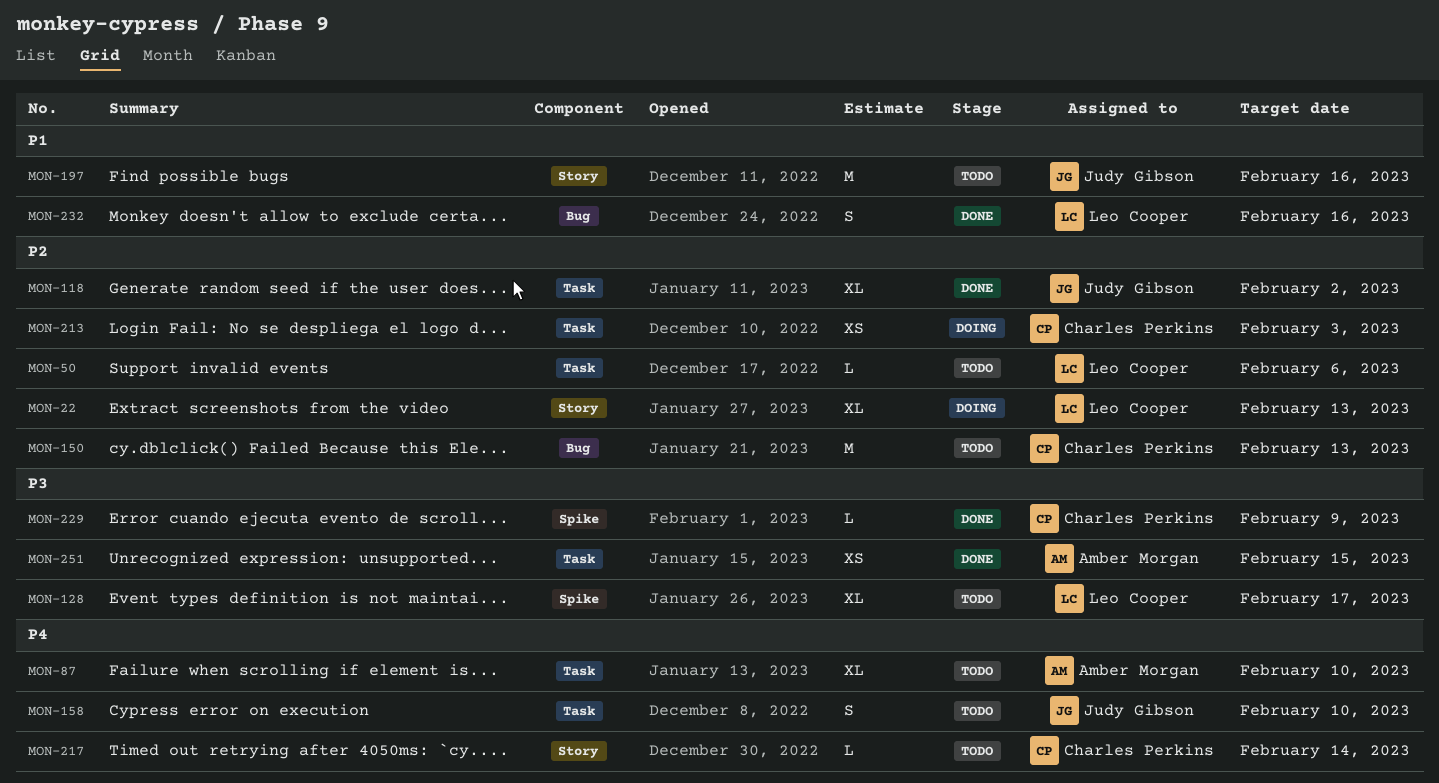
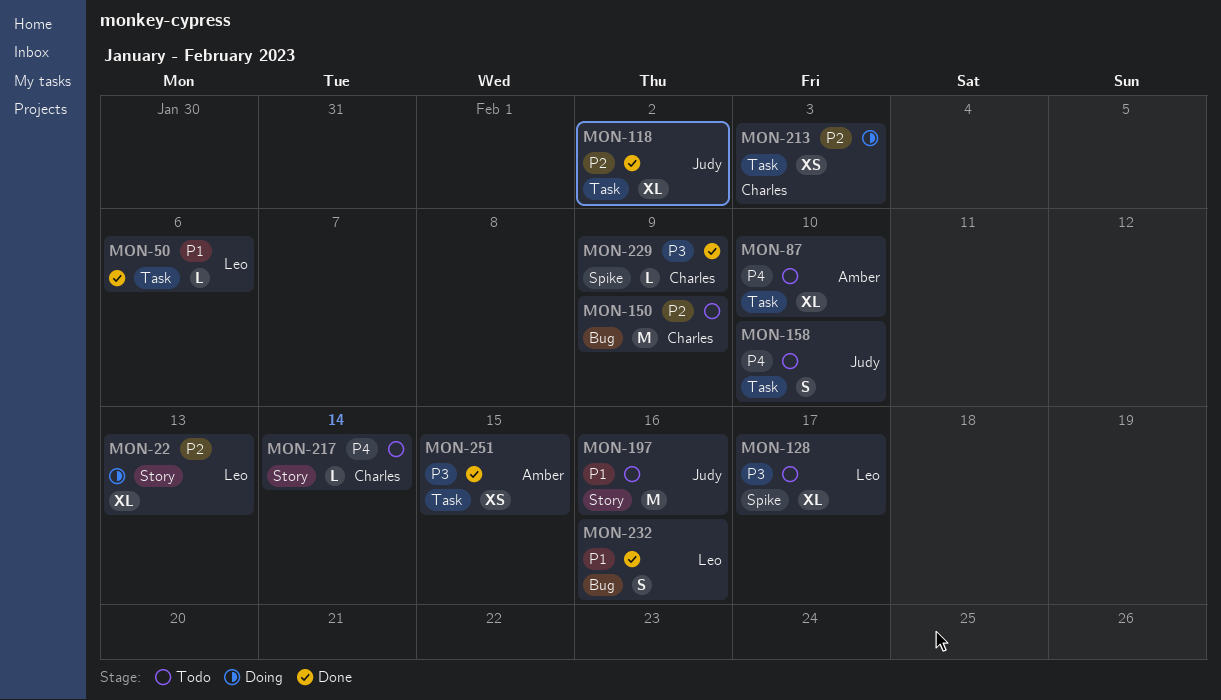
MON-50, status: Todo -> Done
MON-50, priority: P2 -> P1
MON-150, due: Feb 13 -> Feb 9

